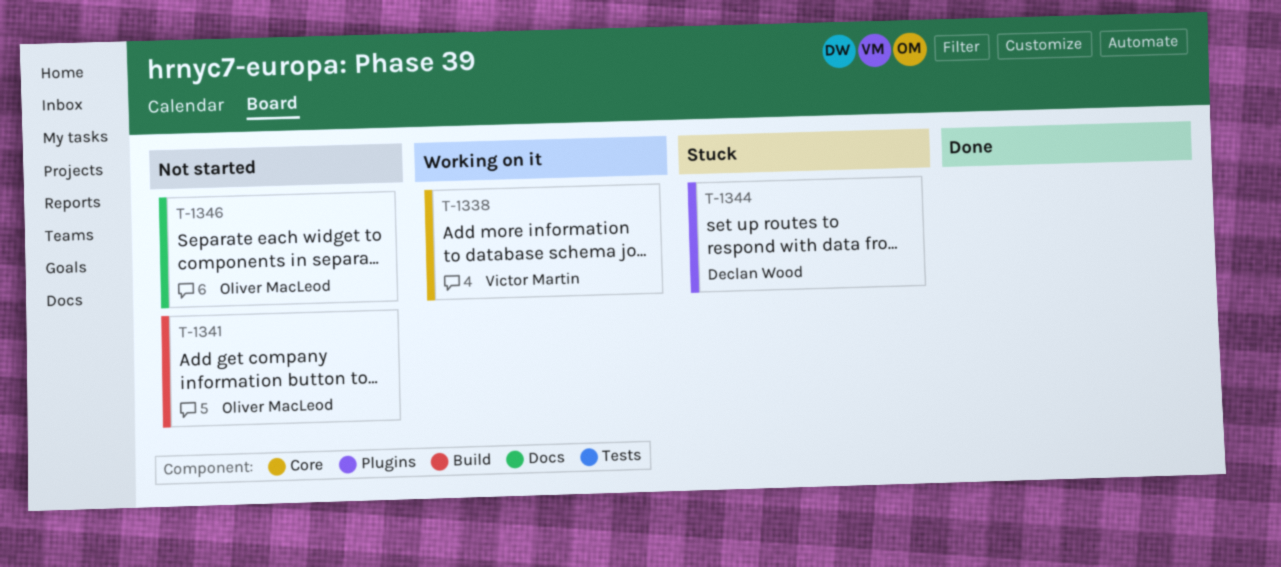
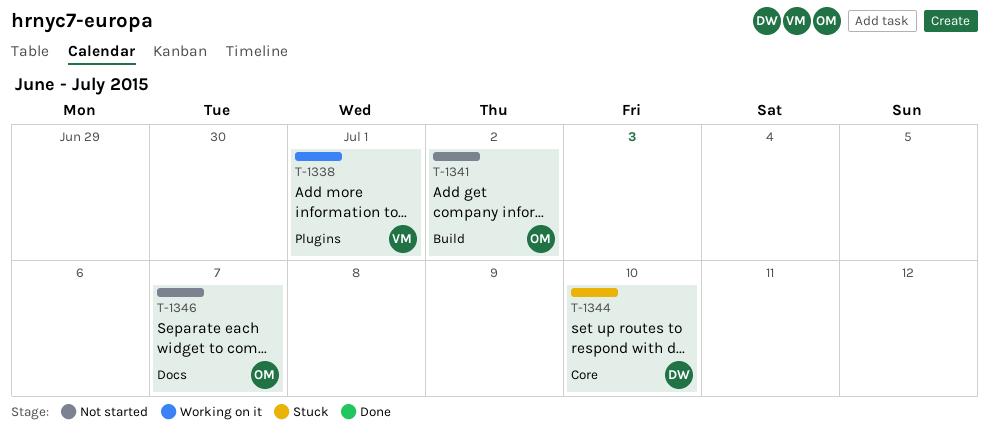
T-1338, label: Core -> Plugins
T-1344, label: Plugins -> Core

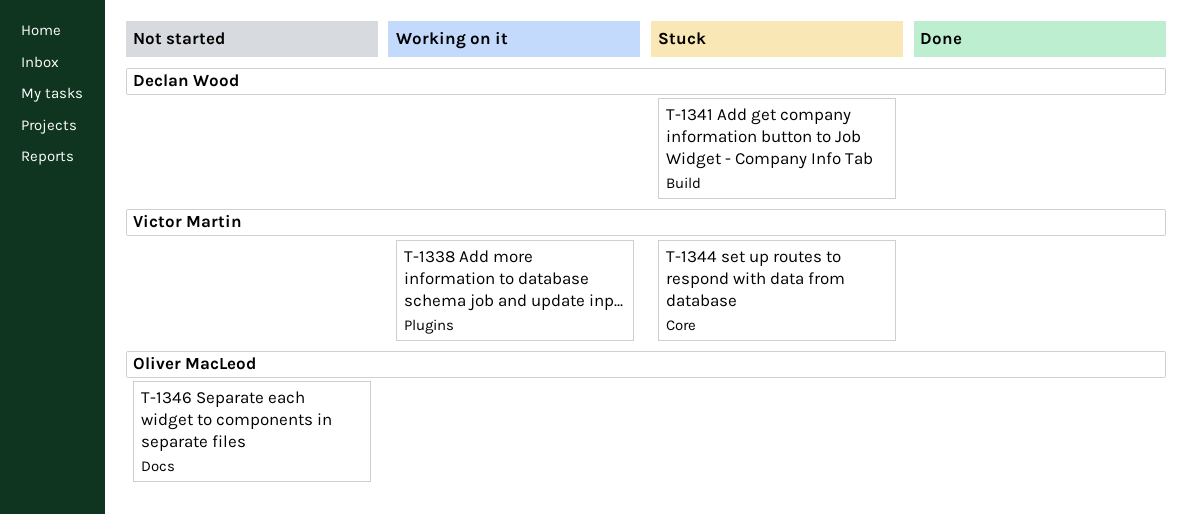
T-1341, status: Not started -> Stuck
T-1341, owner: Oliver MacLeod -> Declan Wood
T-1344, owner: Declan Wood -> Victor Martin

